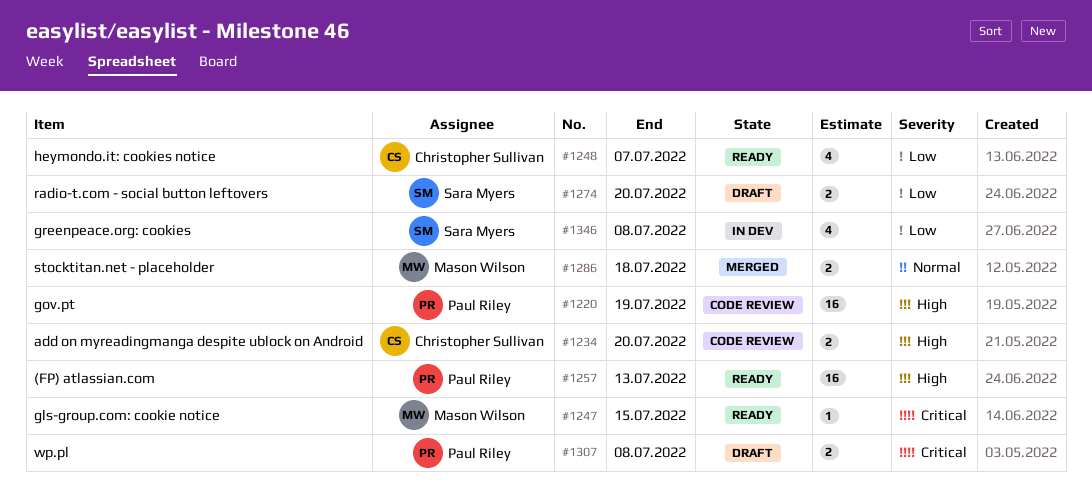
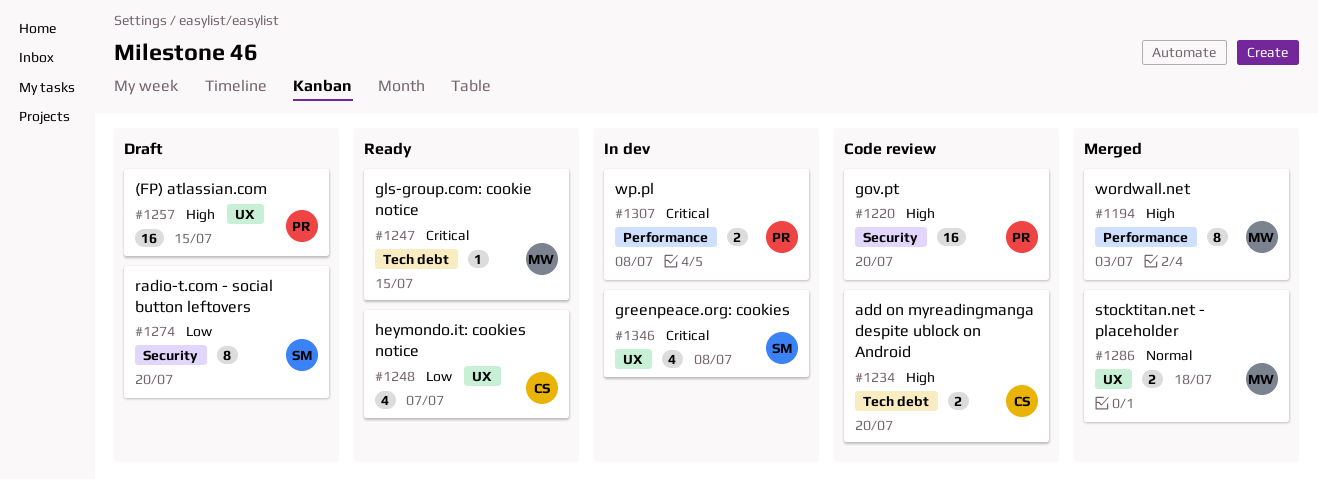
#1194: none -> present
#1220, due: Jul 19 -> Jul 20
#1257, status: Ready -> Draft
#1257, due: Jul 13 -> Jul 15
#1274, estimate: 2 -> 8
#1307, status: Draft -> In dev
#1346, priority: Low -> Critical

